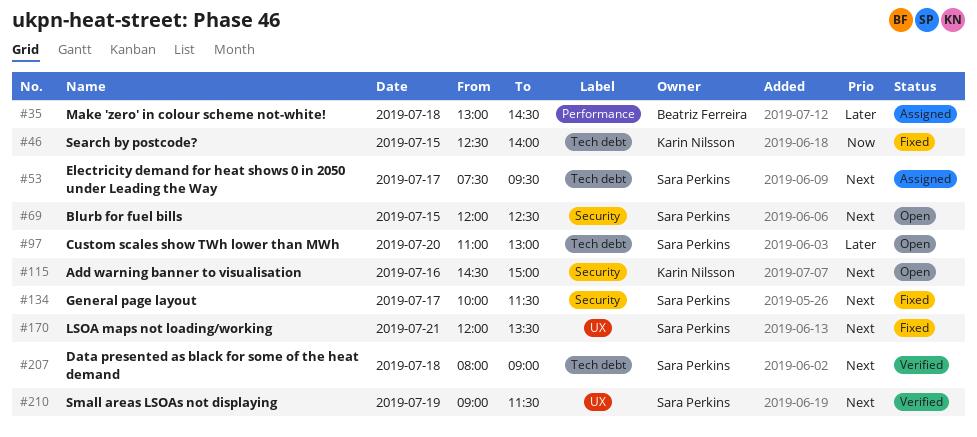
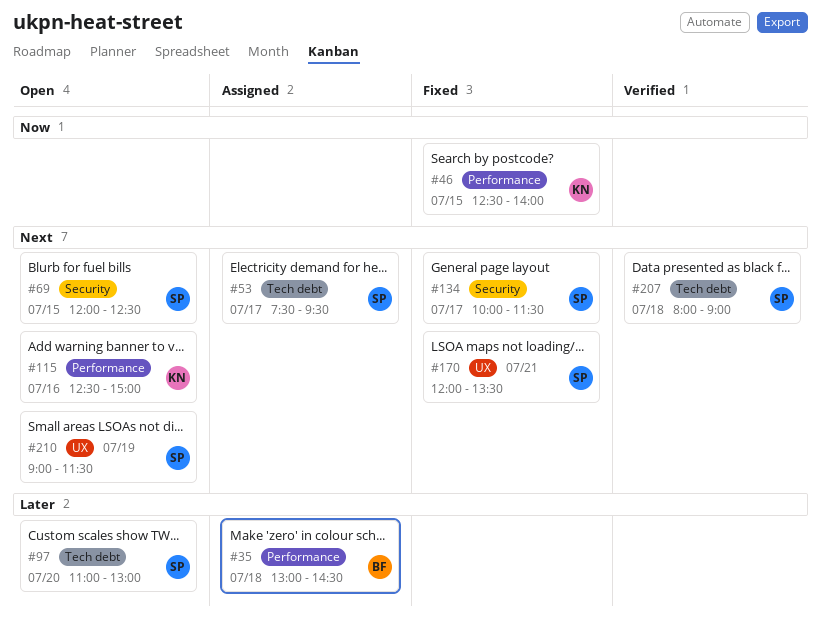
#46, label: Tech debt -> Performance
#115, label: Security -> Performance
#115, begins: 14:30 -> 12:30
#210, status: Verified -> Open

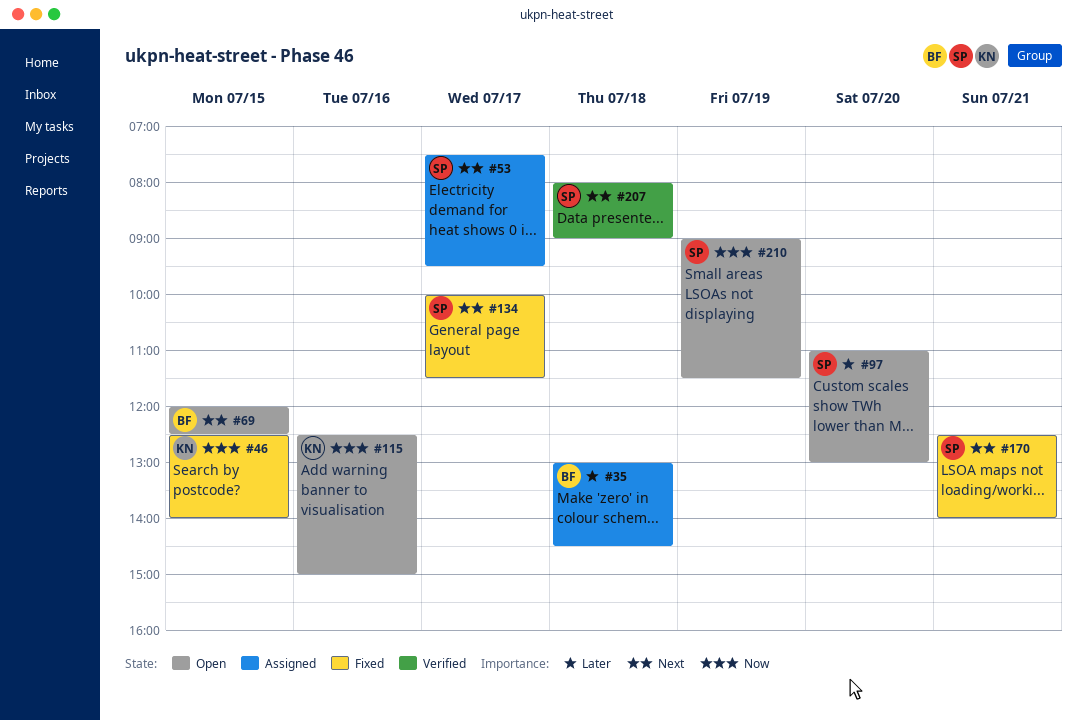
#69, owner: SP -> BF
#115, priority: Next -> Now
#170, begins: 12:00 -> 12:30
#170, ends: 13:30 -> 14:00
#210, priority: Next -> Now

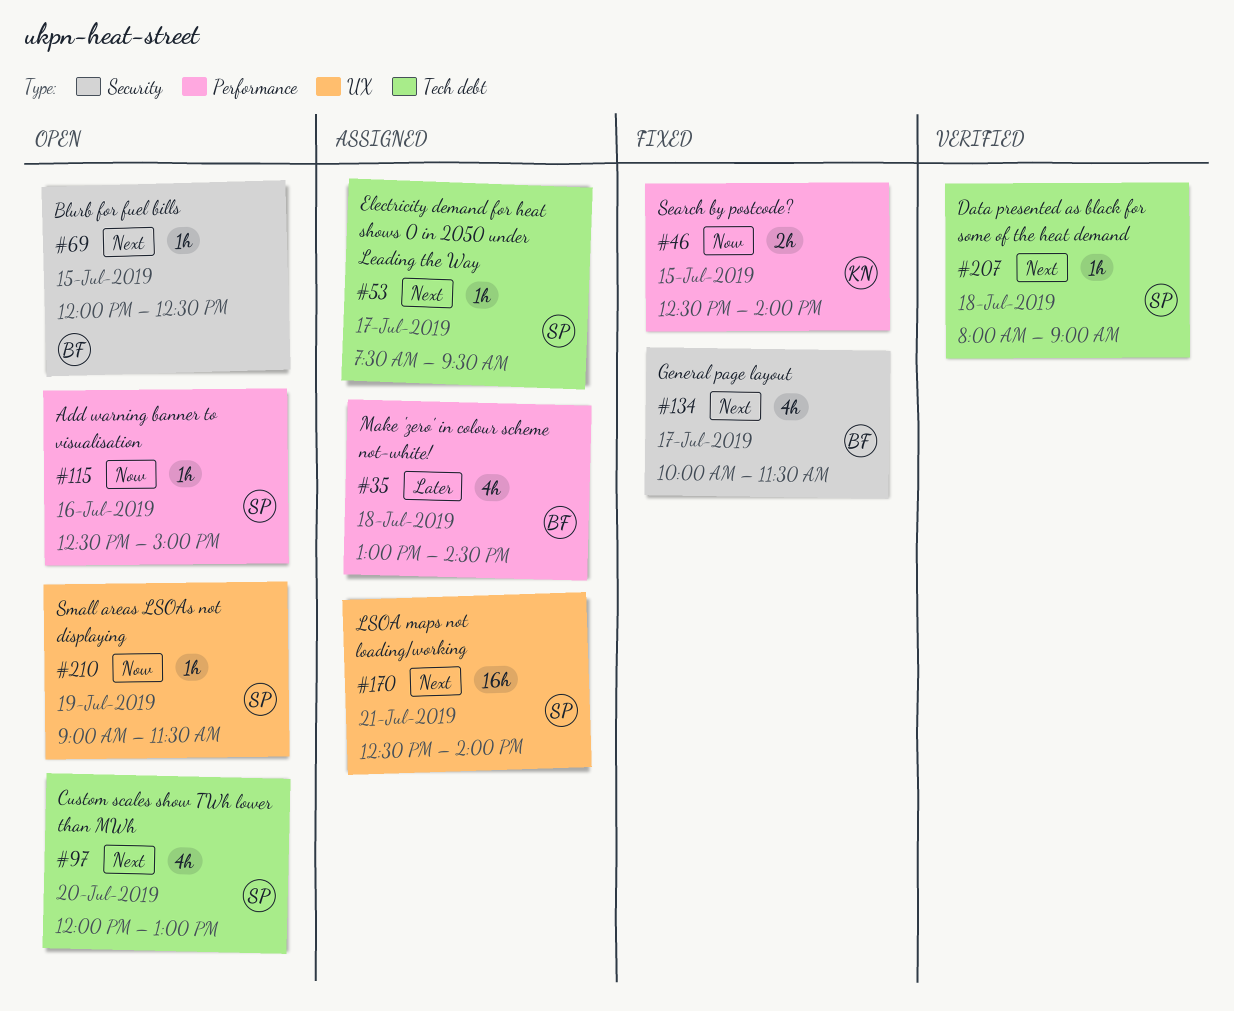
#97, priority: Later -> Next
#97, begins: 11:00 -> 12:00
#115, owner: KN -> SP
#134, owner: SP -> BF
#170, status: Fixed -> Assigned

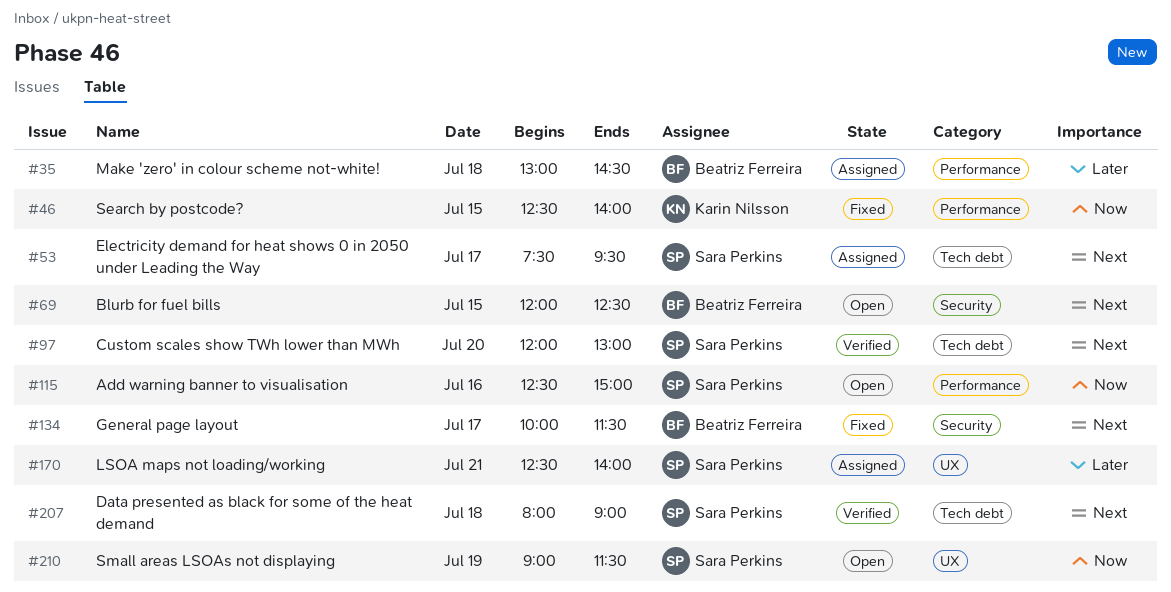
#97, status: Open -> Verified
#170, priority: Next -> Later

